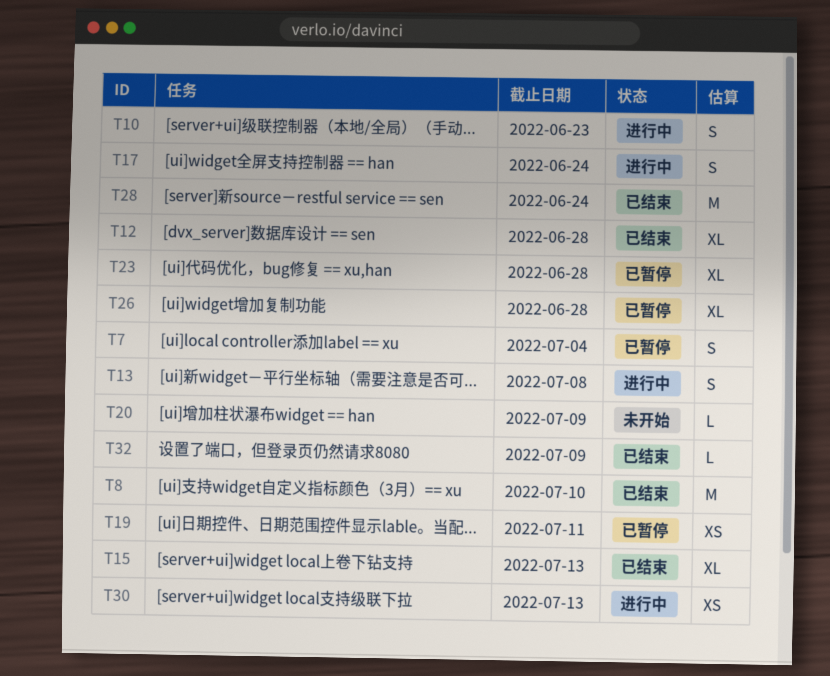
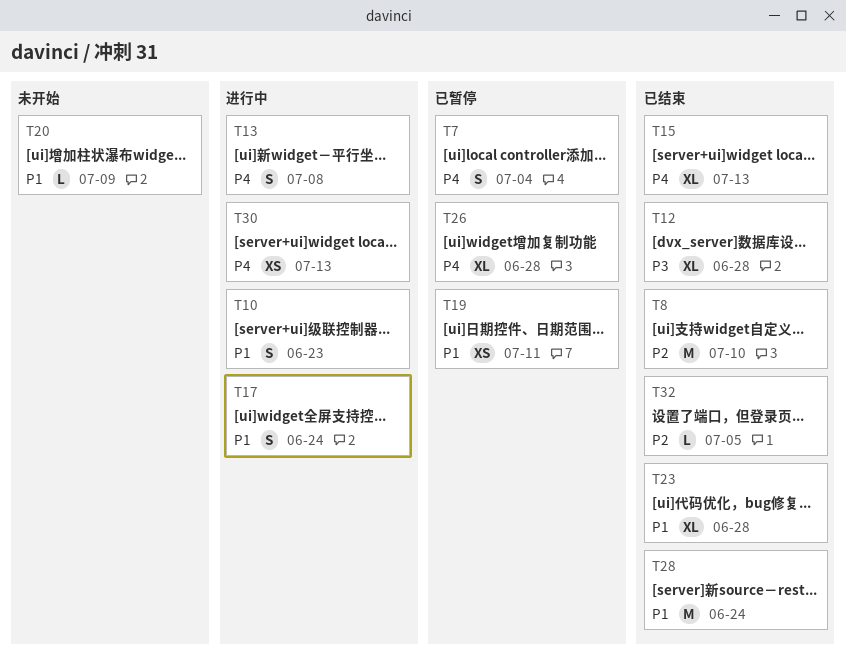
T23, status: 已暂停 -> 已结束
T32, due: Jul 9 -> Jul 5

